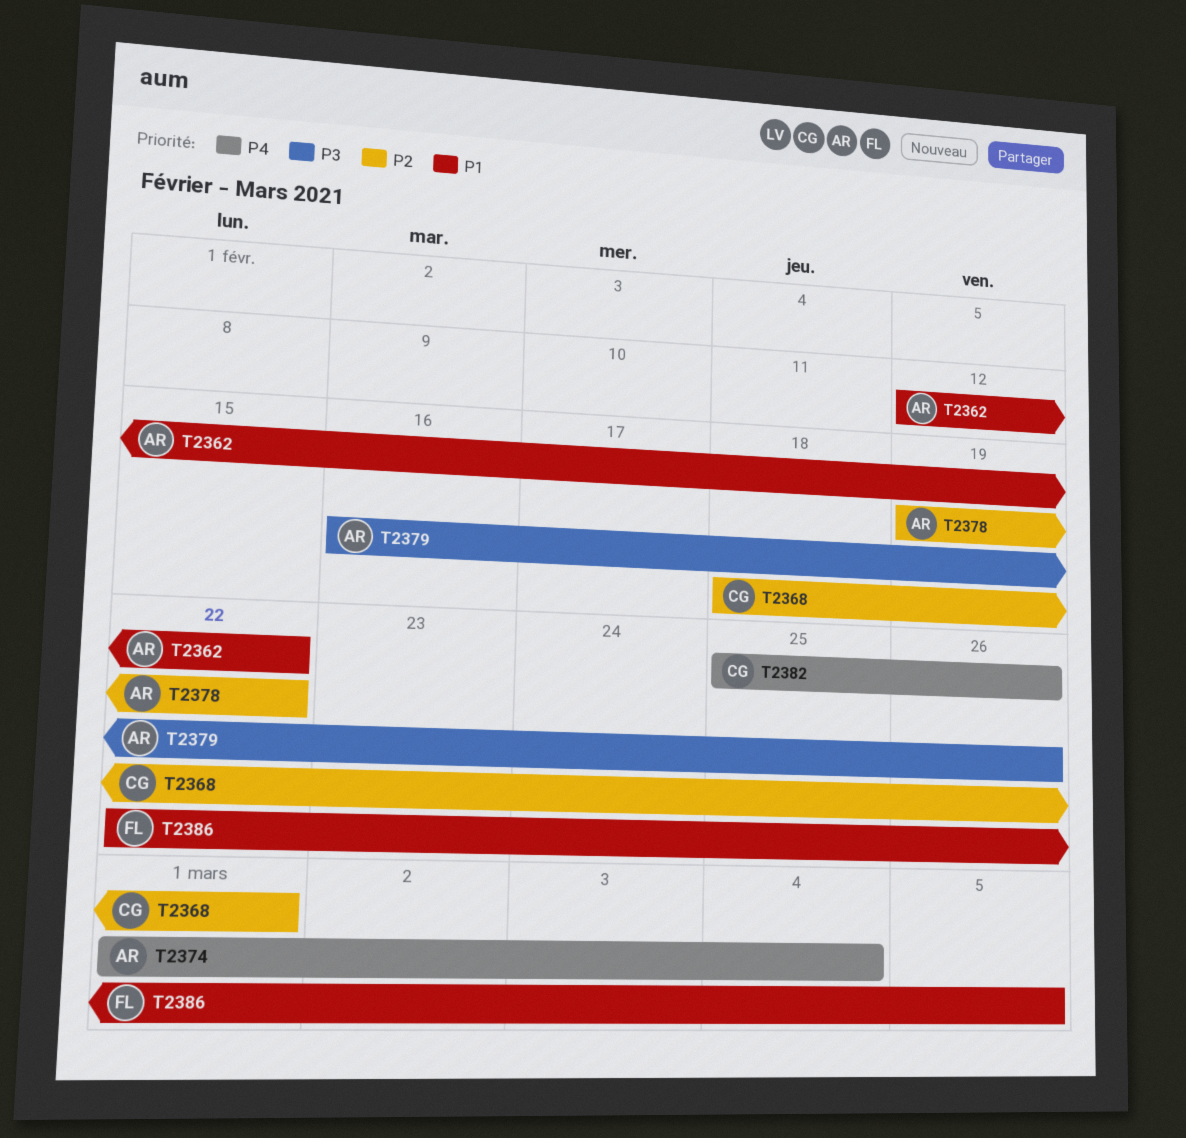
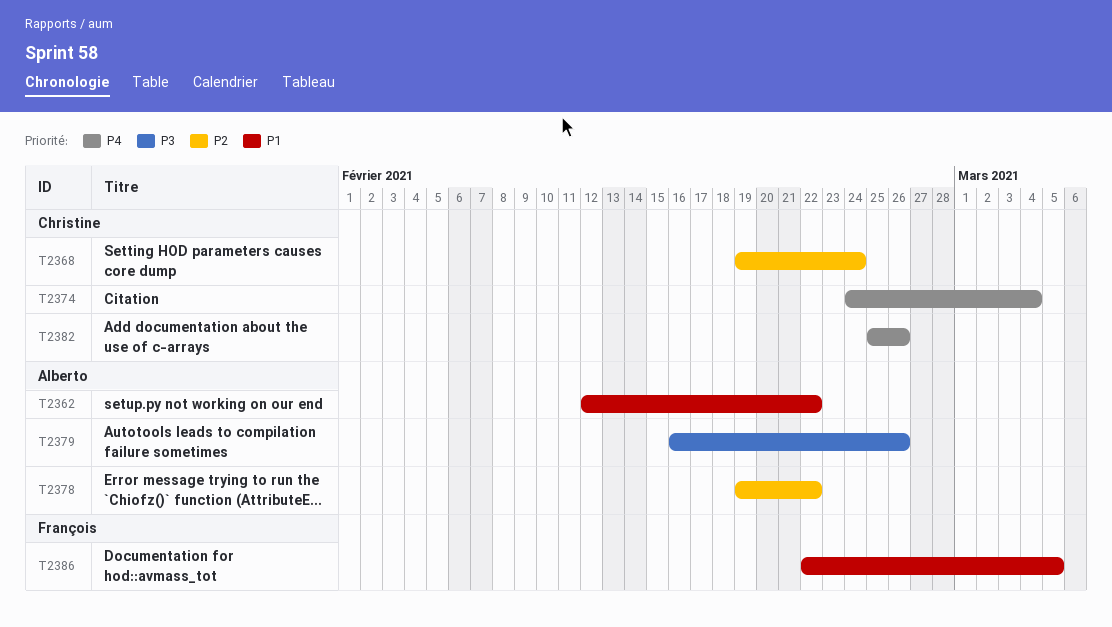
T2368, start: Feb 18 -> Feb 19
T2368, due: Mar 1 -> Feb 24
T2374, owner: Alberto -> Christine
T2374, start: Mar 1 -> Feb 24

